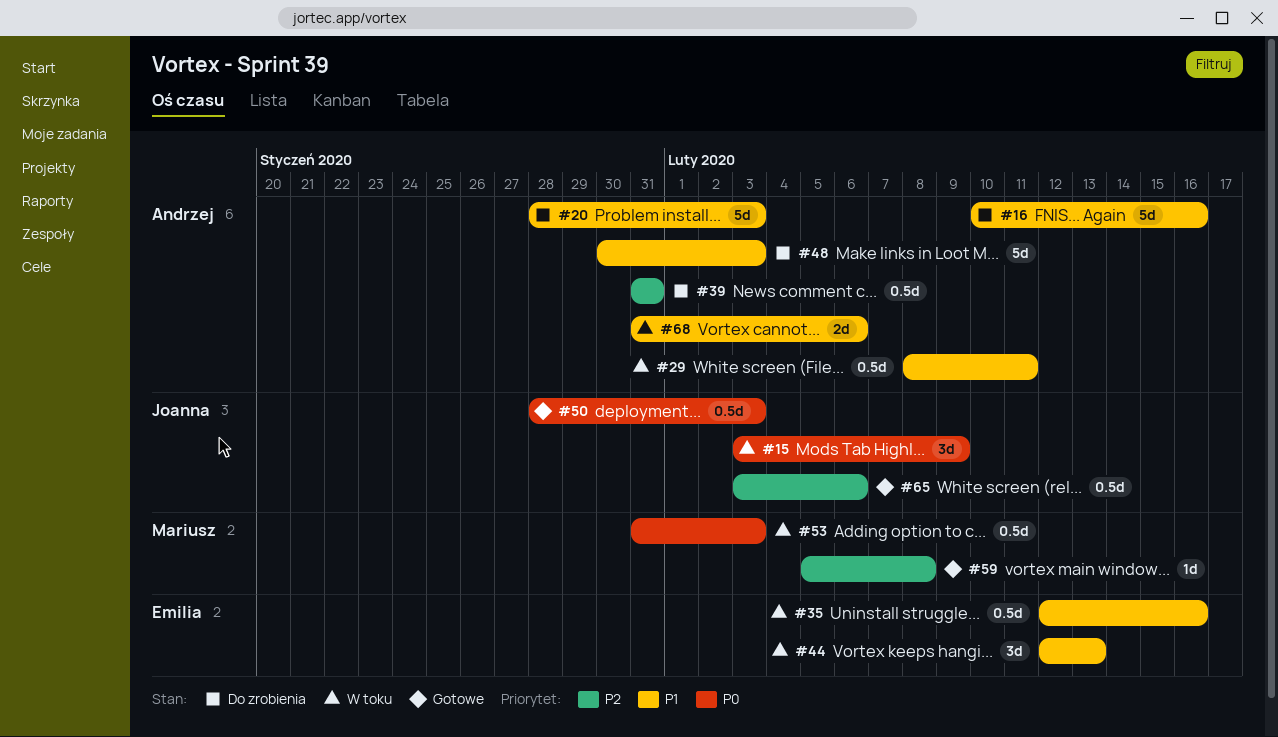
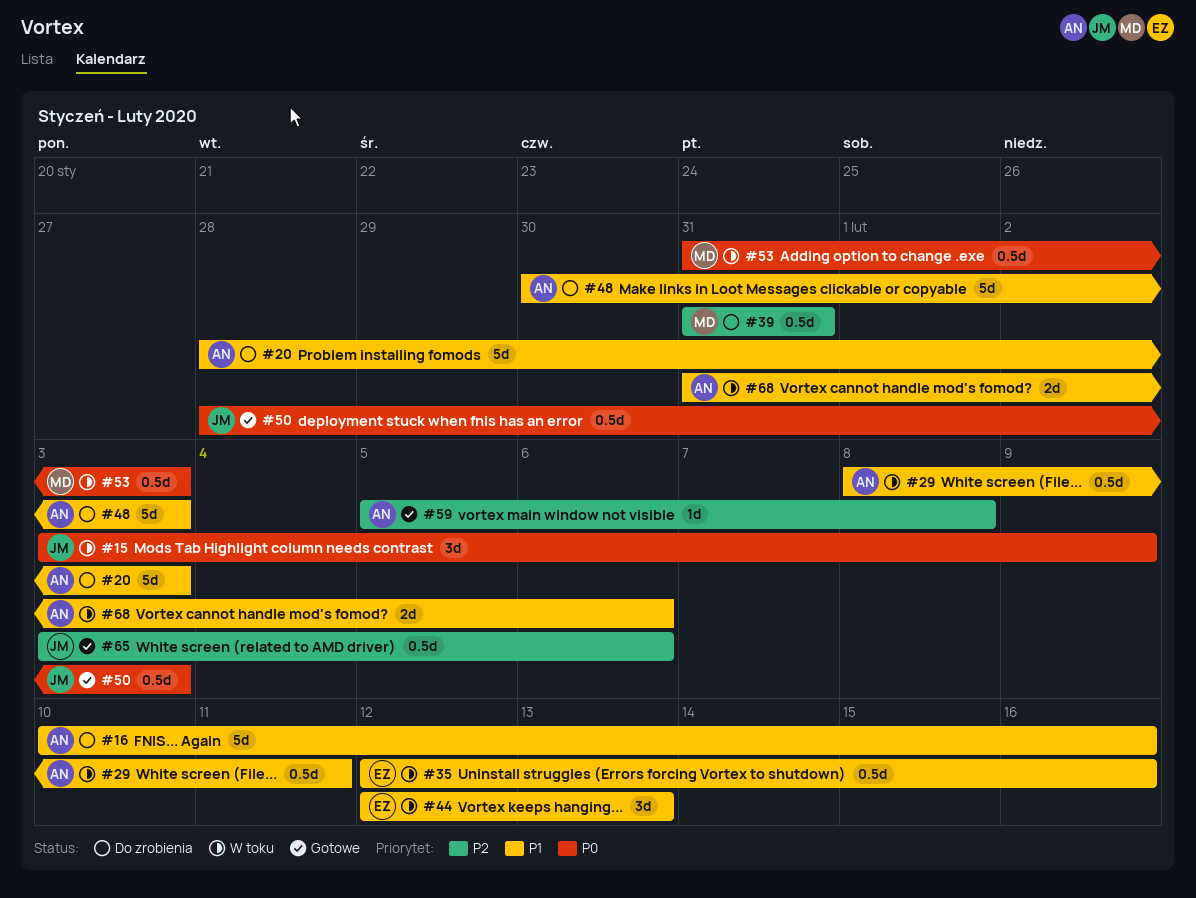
#39, owner: Andrzej -> Mariusz
#59, owner: Mariusz -> Andrzej

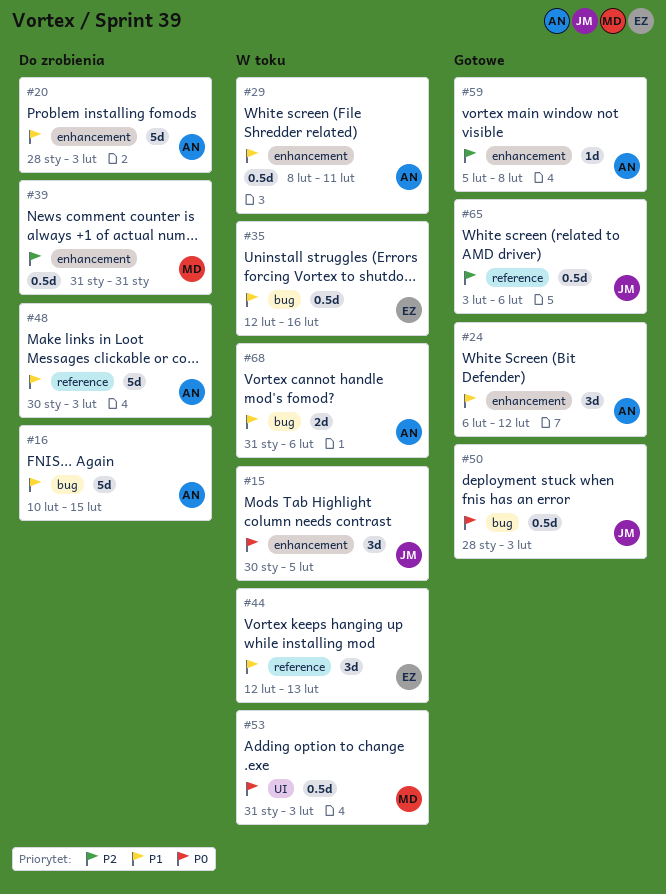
#15, start: Feb 3 -> Jan 30
#15, due: Feb 9 -> Feb 5
#16, due: Feb 16 -> Feb 15
#24: none -> present

